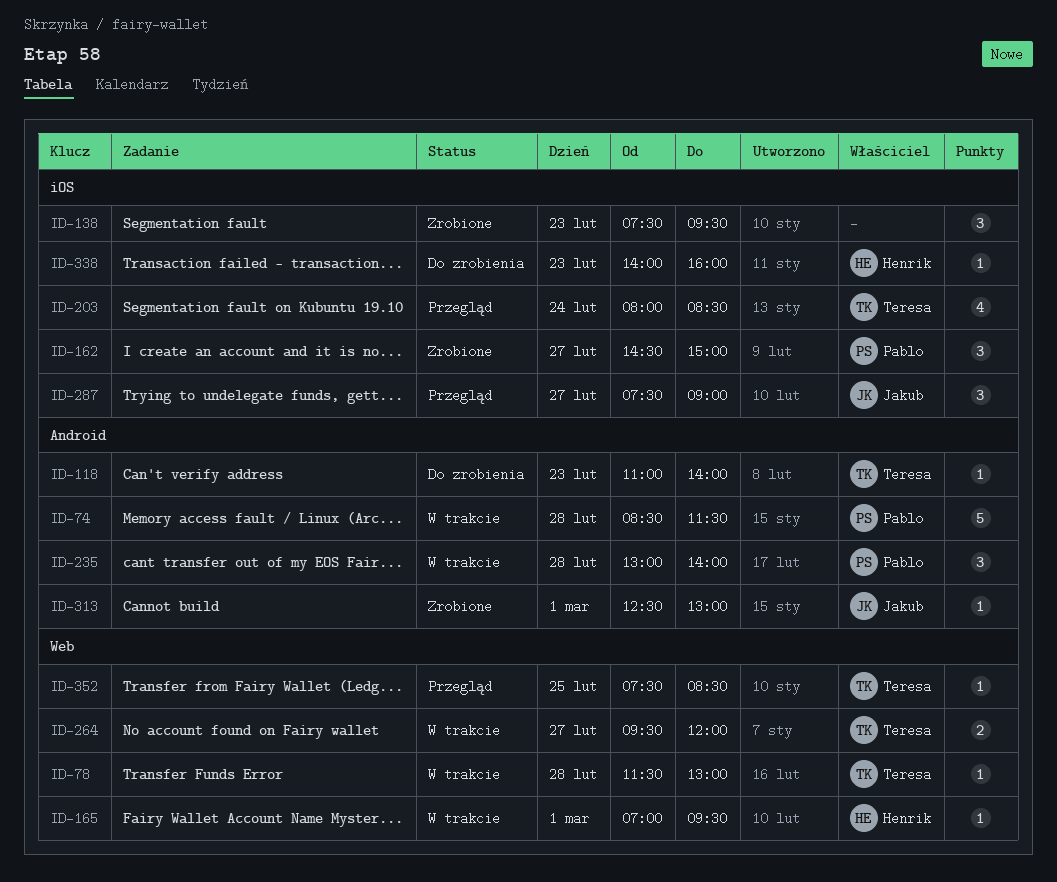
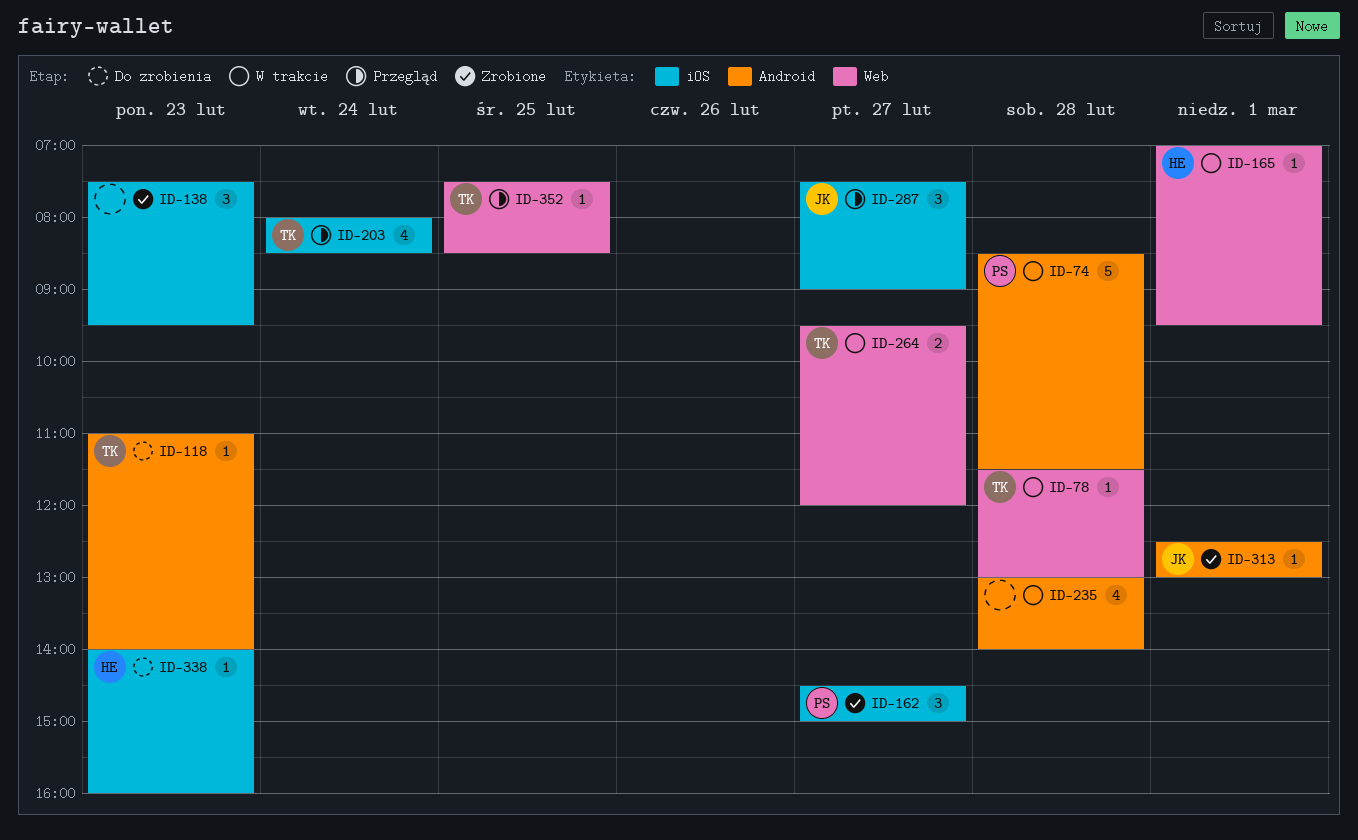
ID-235, owner: Pablo -> none
ID-235, estimate: 3 -> 4

